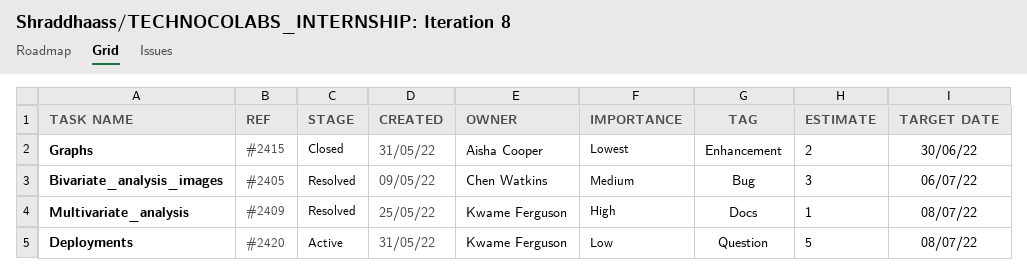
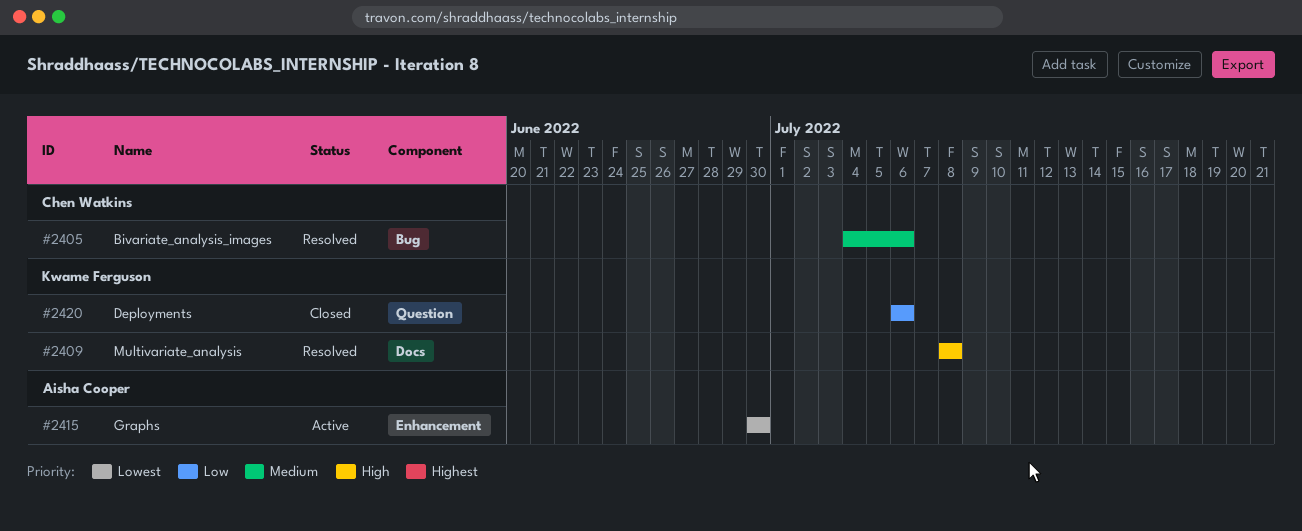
#2415, status: Closed -> Active
#2420, status: Active -> Closed
#2420, due: Jul 8 -> Jul 6

